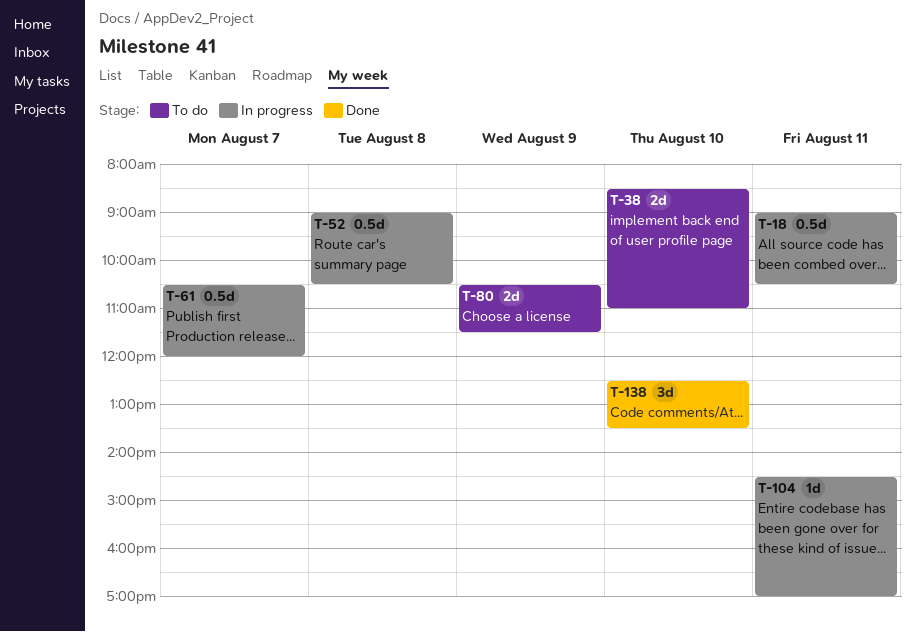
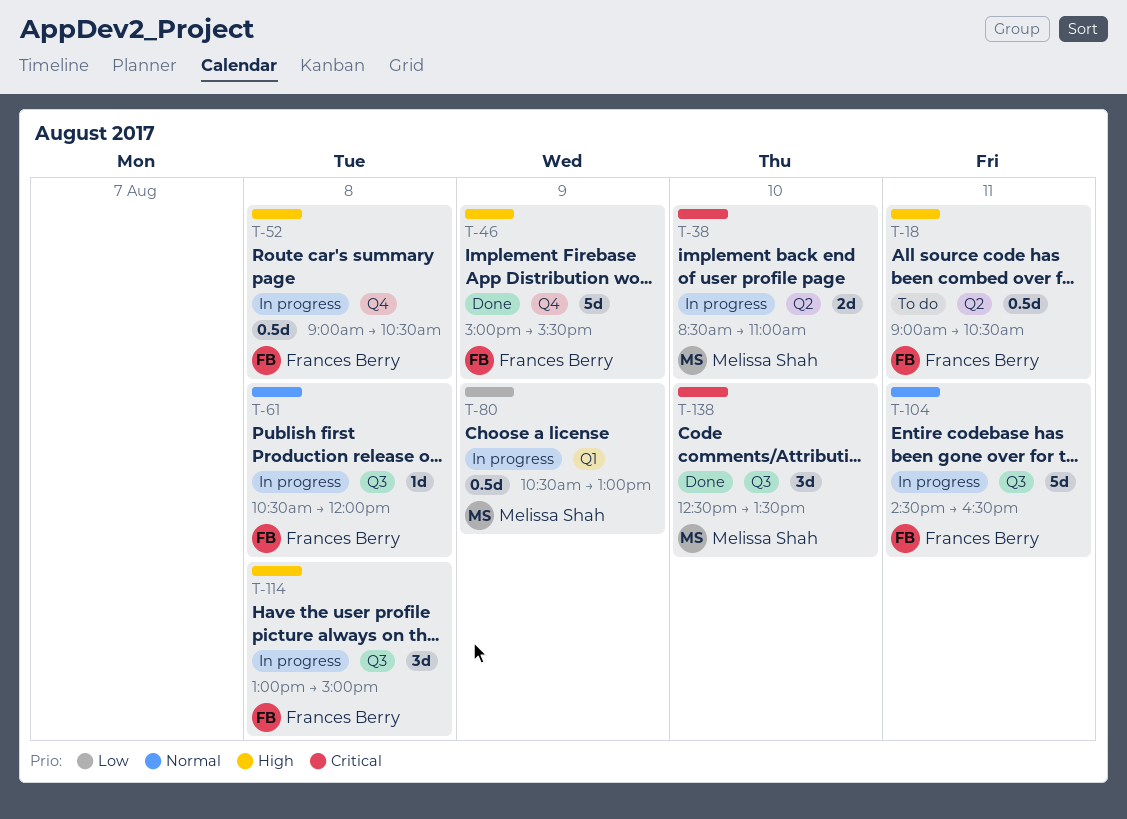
T-18, status: In progress -> To do
T-38, status: To do -> In progress
T-46: none -> present
T-61, estimate: 0.5d -> 1d
T-61, day: Aug 7 -> Aug 8
T-80, status: To do -> In progress
T-80, estimate: 2d -> 0.5d
T-80, ends: 11:30 -> 13:00
T-104, estimate: 1d -> 5d
T-104, ends: 17:00 -> 16:30
T-114: none -> present

